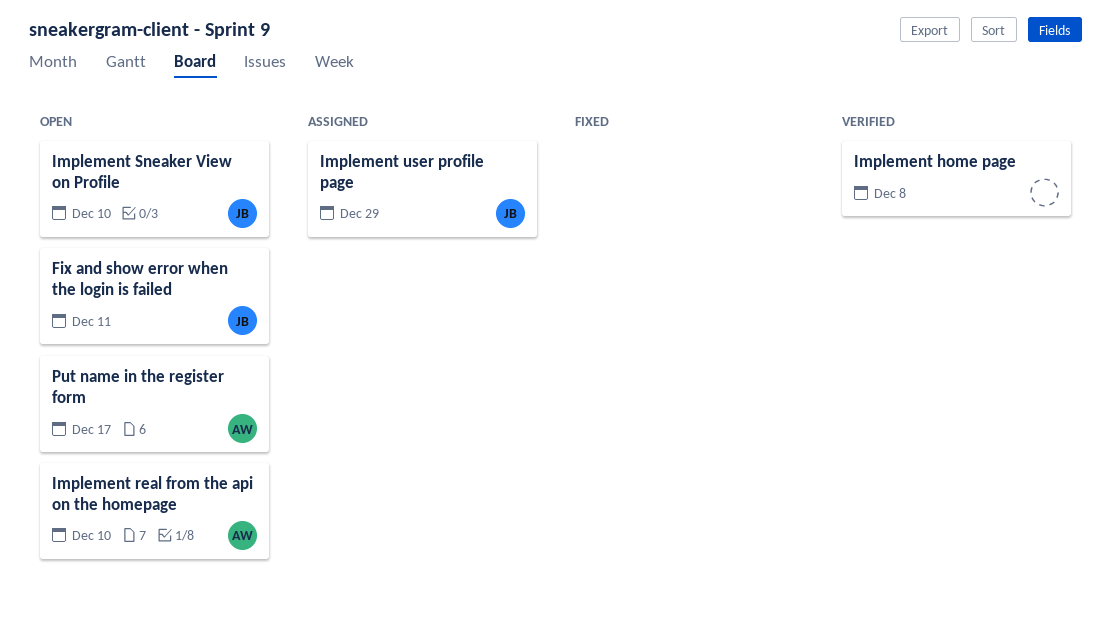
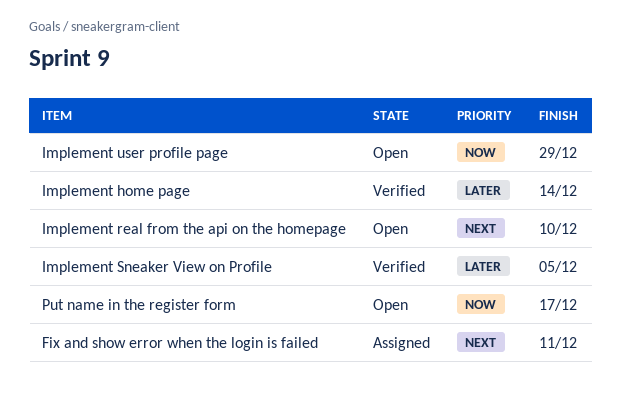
Fix and show error when the login is failed, status: Open -> Assigned
Implement home page, due: Dec 8 -> Dec 14
Implement Sneaker View on Profile, status: Open -> Verified
Implement Sneaker View on Profile, due: Dec 10 -> Dec 5
Implement user profile page, status: Assigned -> Open

